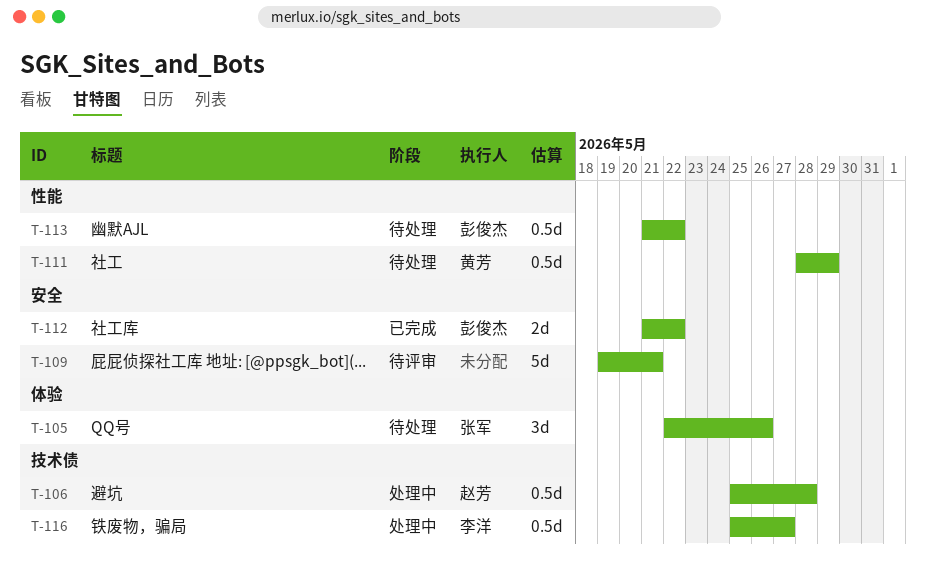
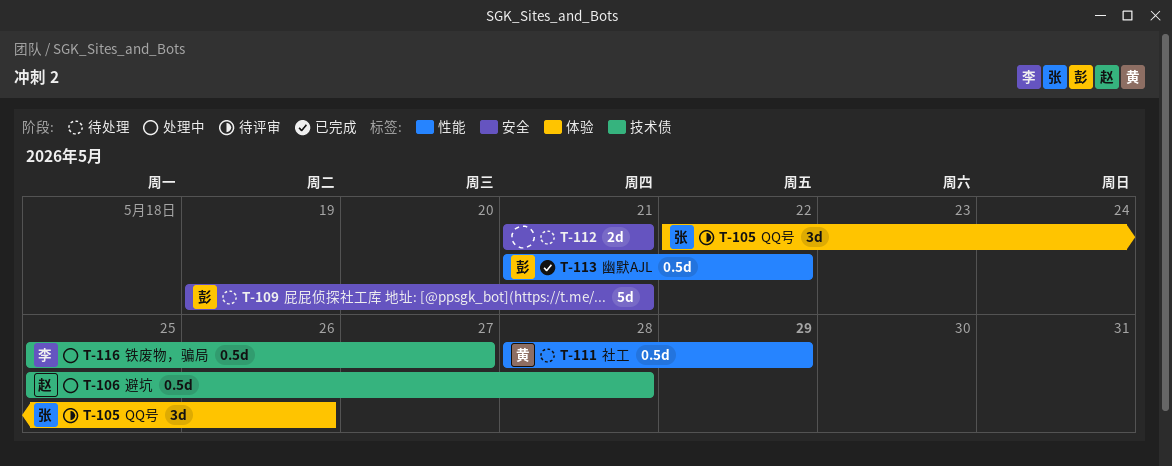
T-105, status: 待处理 -> 待评审
T-109, status: 待评审 -> 待处理
T-109, owner: none -> 彭俊杰
T-112, status: 已完成 -> 待处理
T-112, owner: 彭俊杰 -> none
T-112, due: May 22 -> May 21
T-113, status: 待处理 -> 已完成

